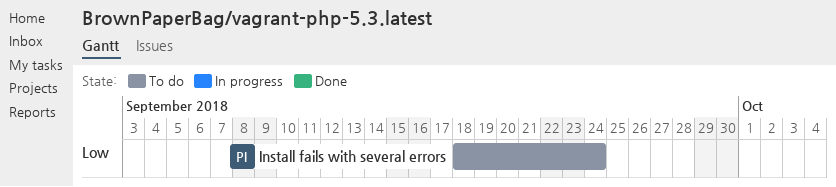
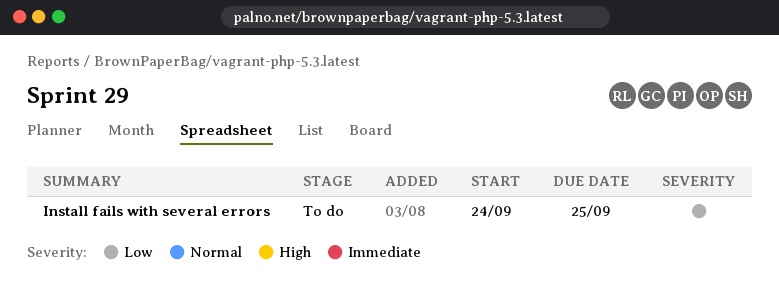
Install fails with several errors, start: Sep 18 -> Sep 24
Install fails with several errors, due: Sep 24 -> Sep 25

